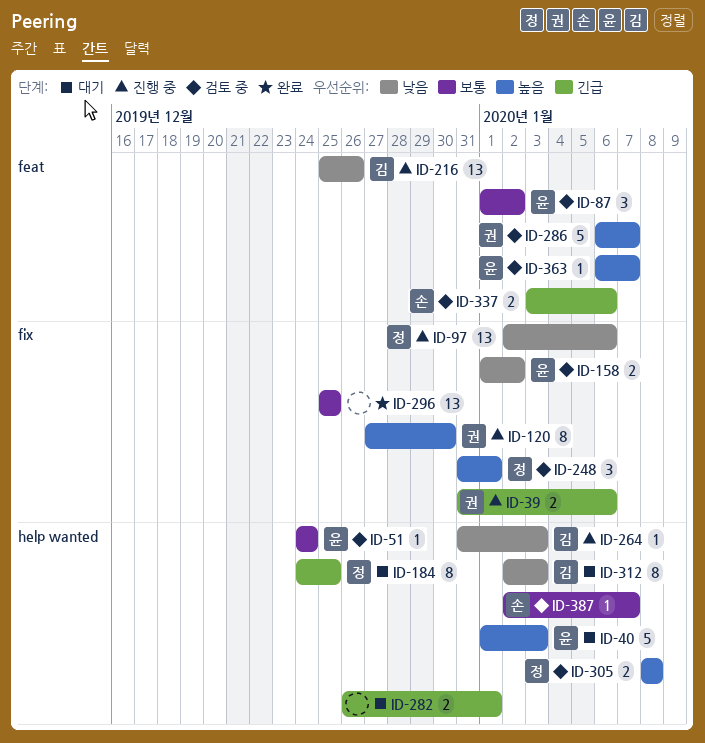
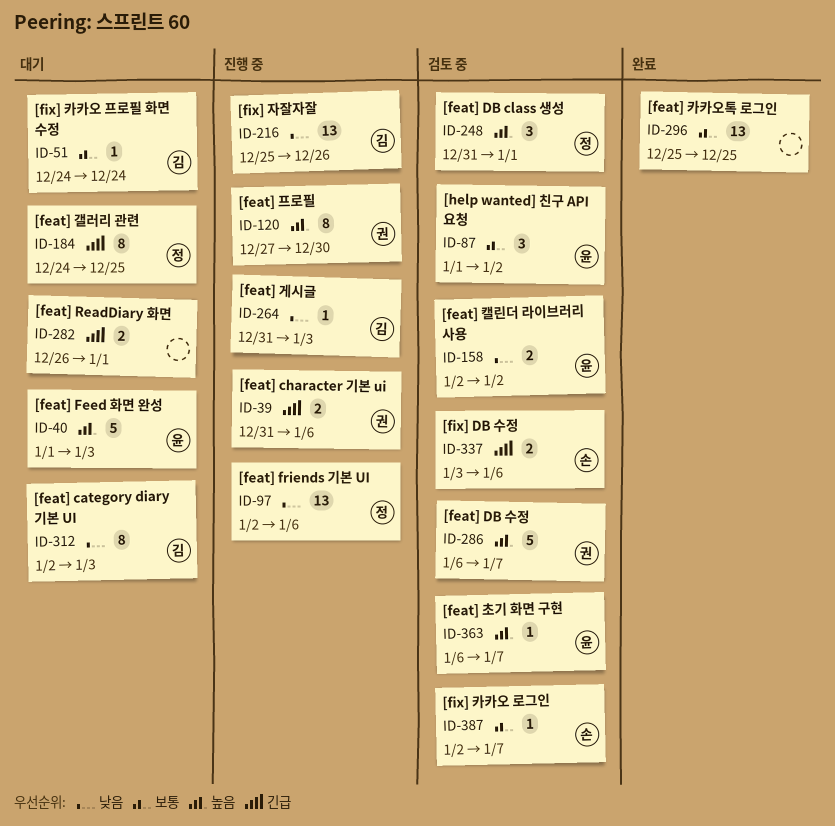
ID-51, status: 검토 중 -> 대기
ID-51, owner: 윤 -> 김
ID-158, start: Jan 1 -> Jan 2
ID-305: present -> none

